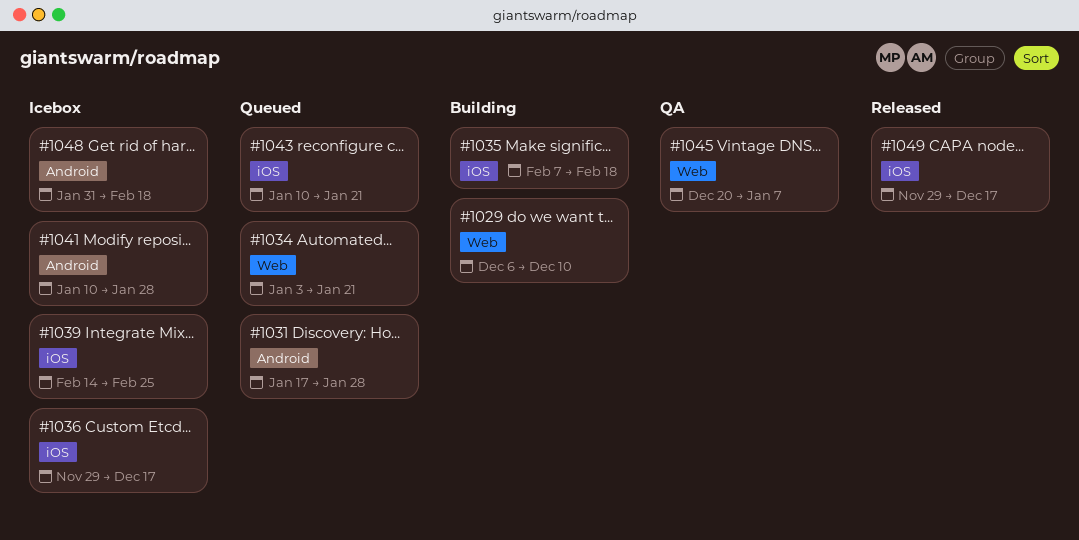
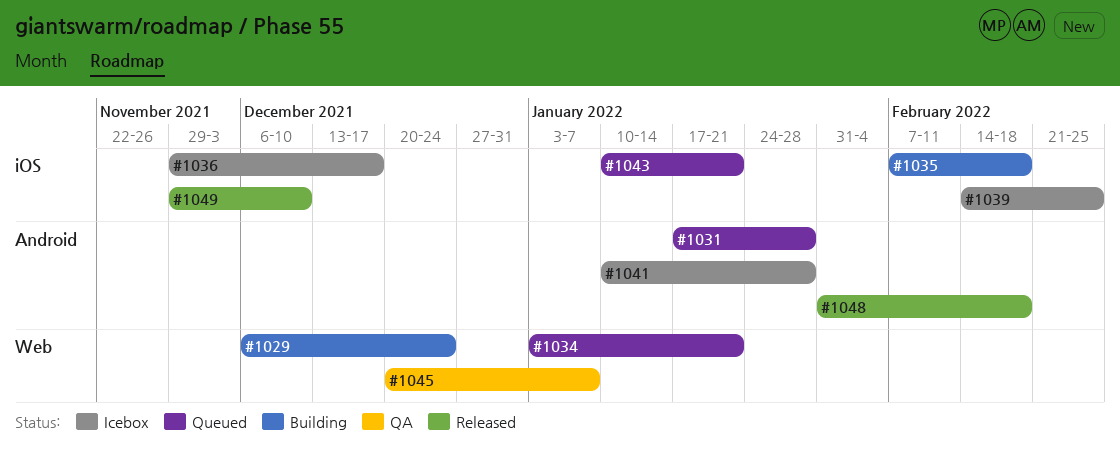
#1029, due: Dec 10 -> Dec 24
#1048, status: Icebox -> Released
#1049, due: Dec 17 -> Dec 10

